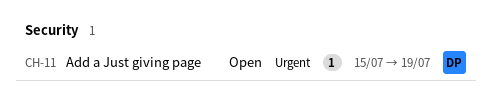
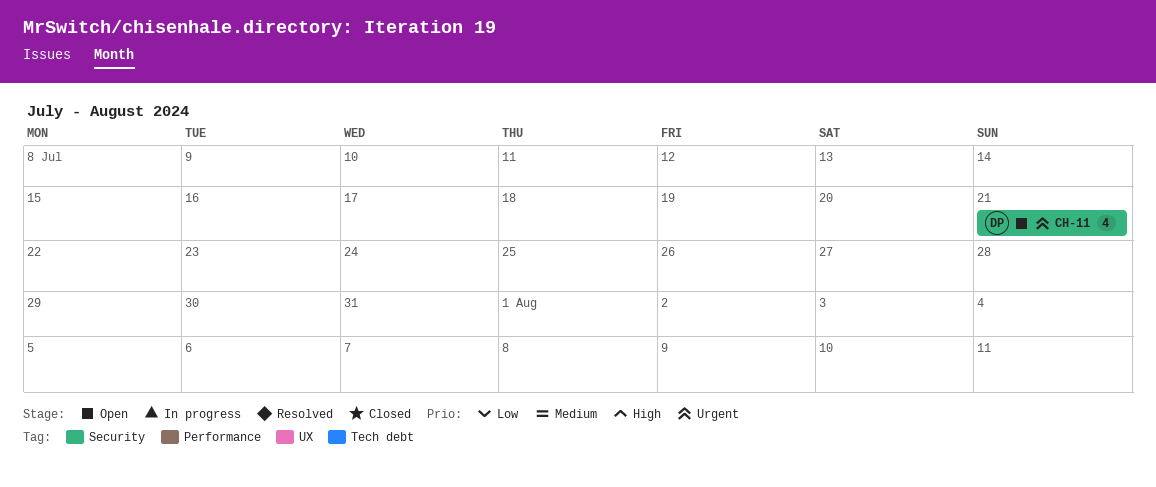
CH-11, estimate: 1 -> 4
CH-11, start: Jul 15 -> Jul 21
CH-11, due: Jul 19 -> Jul 21

